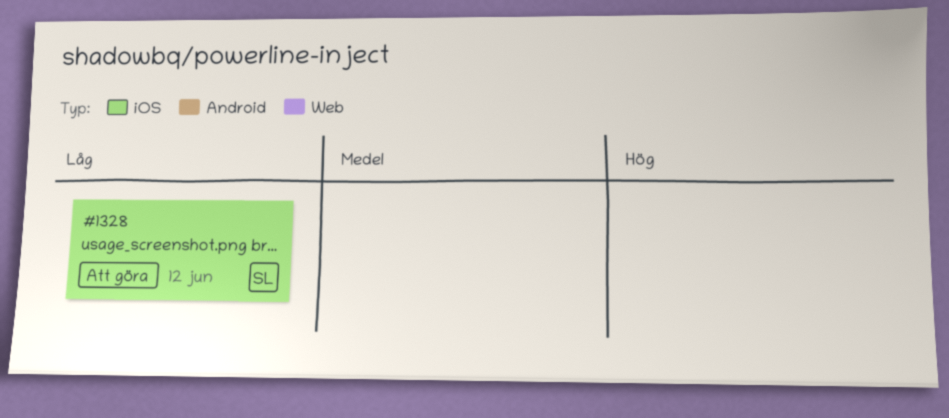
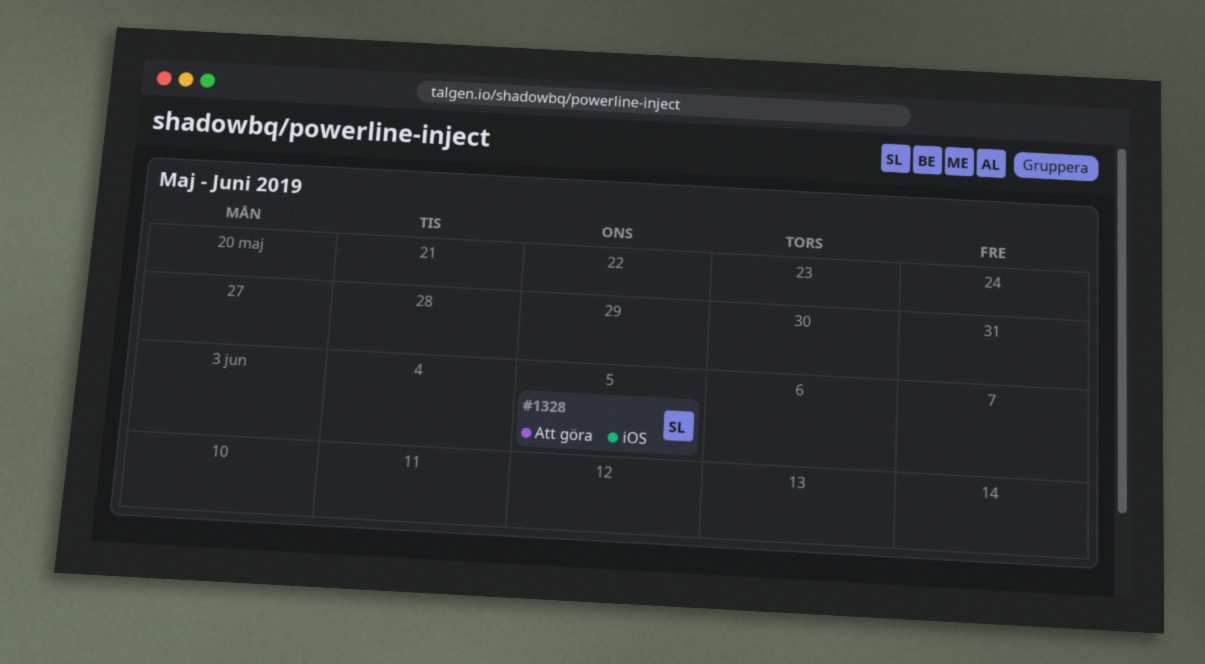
#1328, due: Jun 12 -> Jun 5

